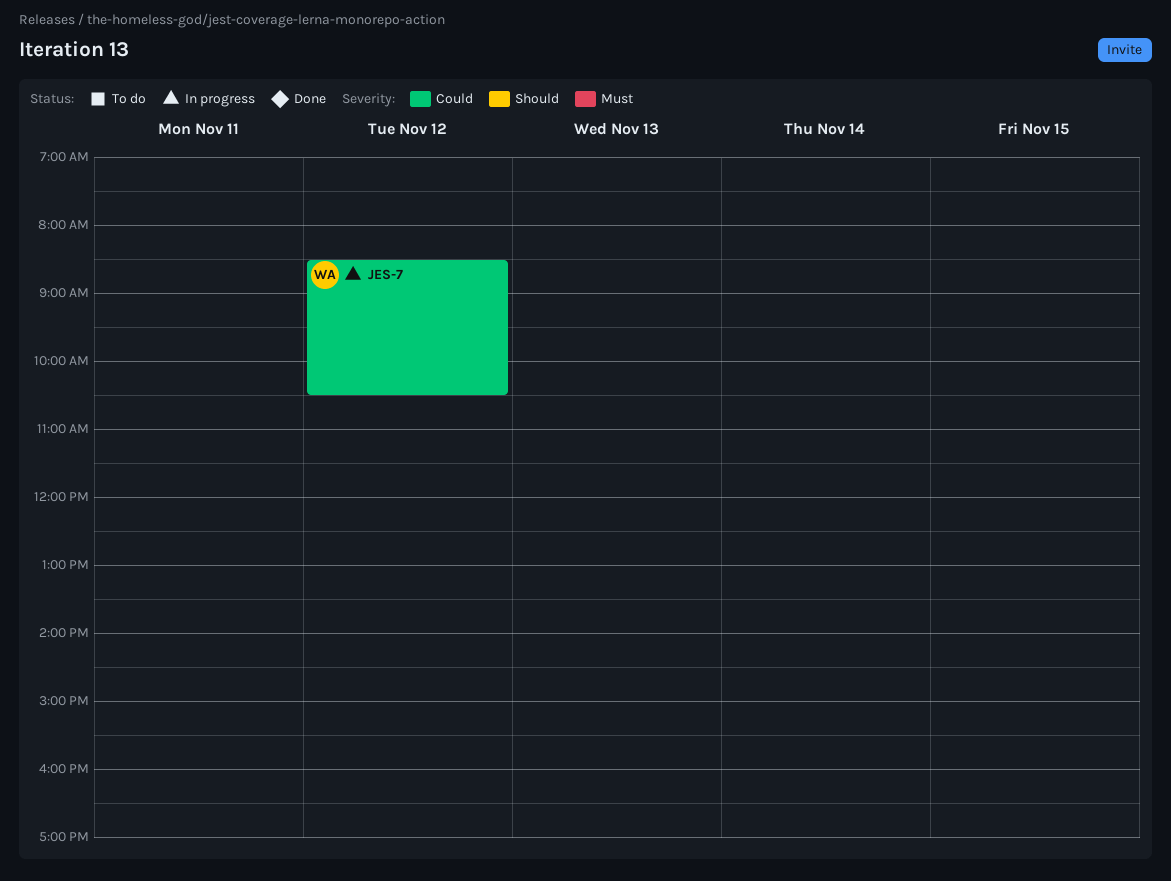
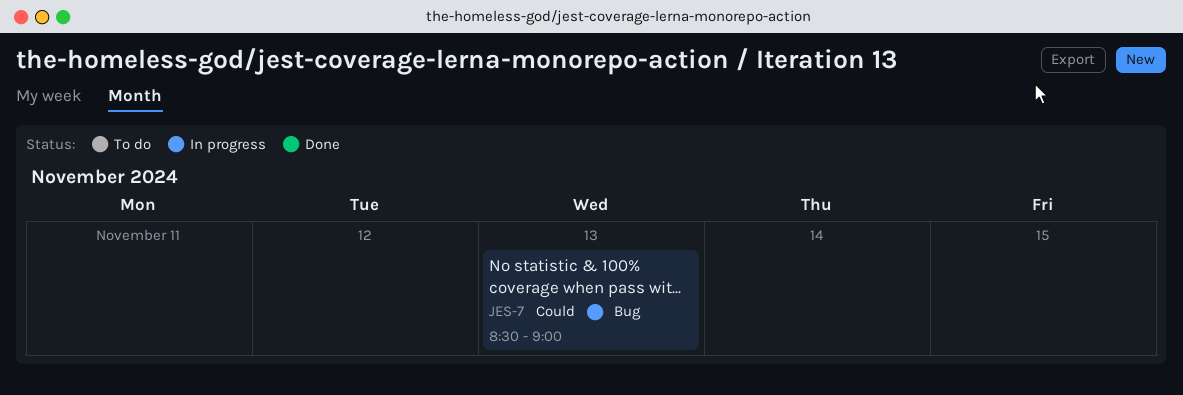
JES-7, day: Nov 12 -> Nov 13
JES-7, ends: 10:30 -> 09:00

